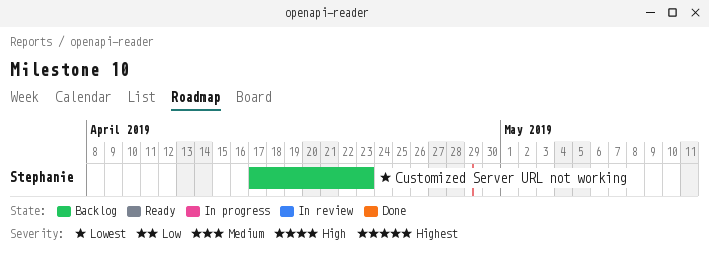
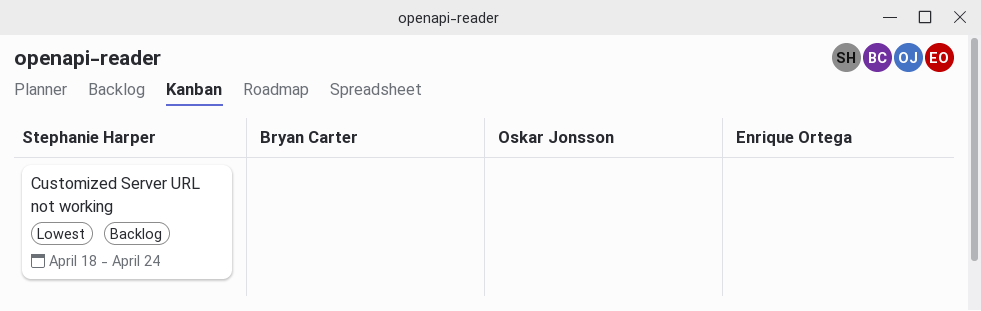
Customized Server URL not working, start: Apr 17 -> Apr 18
Customized Server URL not working, due: Apr 23 -> Apr 24

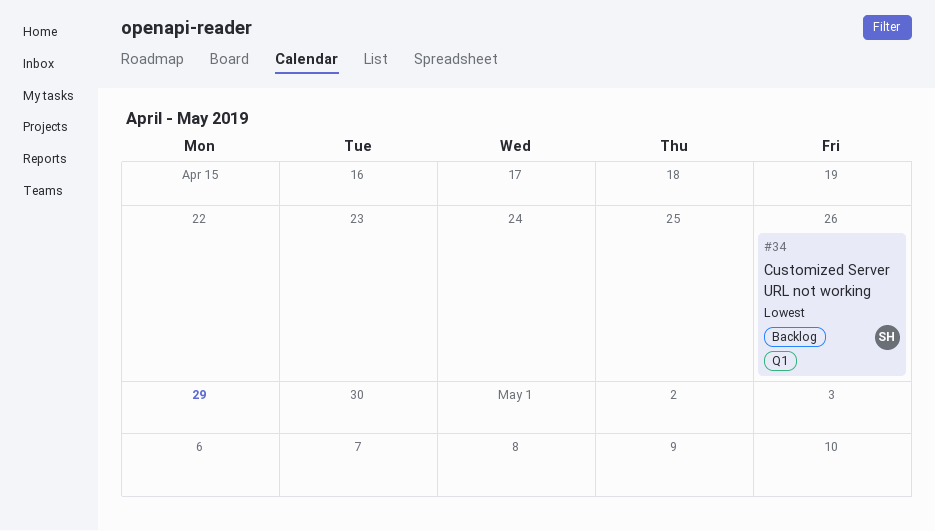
Customized Server URL not working, due: Apr 24 -> Apr 26

